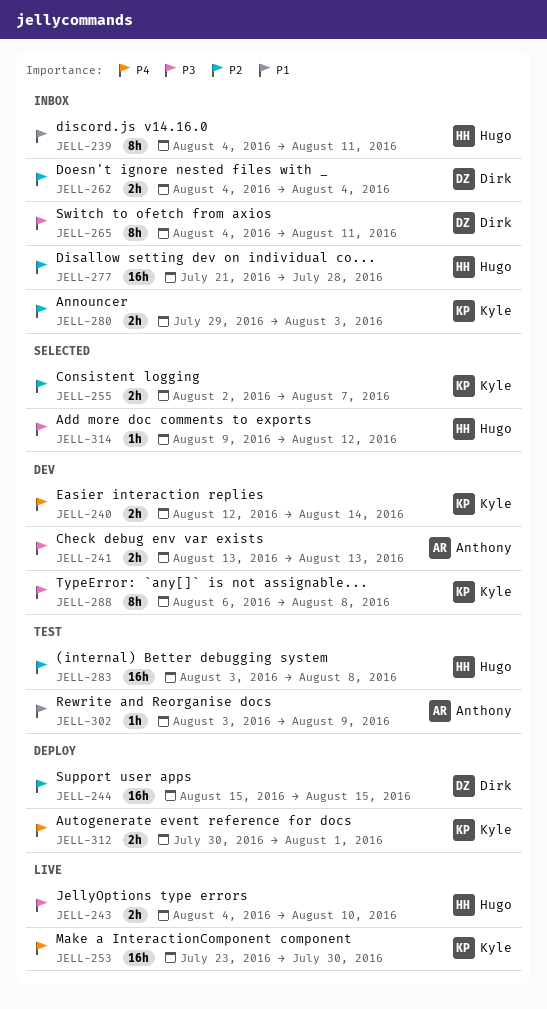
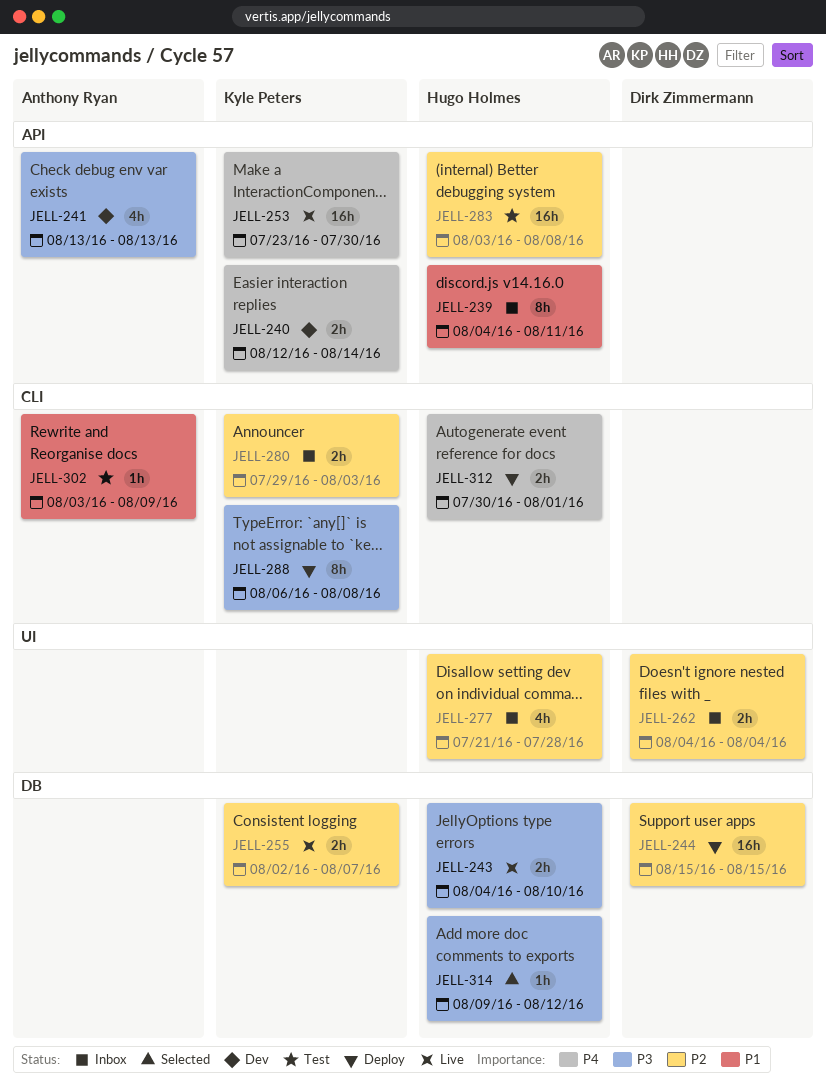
JELL-241, estimate: 2h -> 4h
JELL-255, status: Selected -> Live
JELL-265: present -> none
JELL-277, estimate: 16h -> 4h
JELL-288, status: Dev -> Deploy
JELL-312, owner: Kyle Peters -> Hugo Holmes

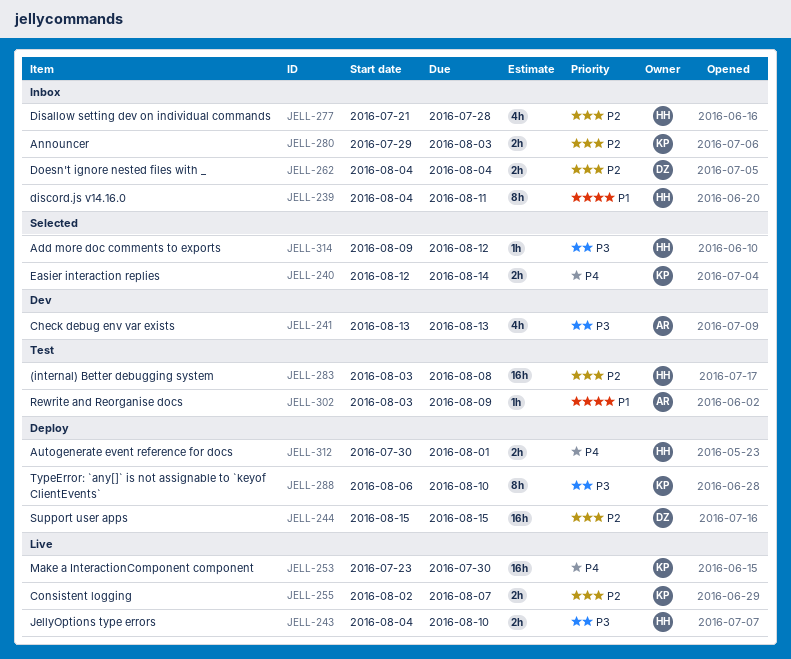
JELL-240, status: Dev -> Selected
JELL-288, due: Aug 8 -> Aug 10

